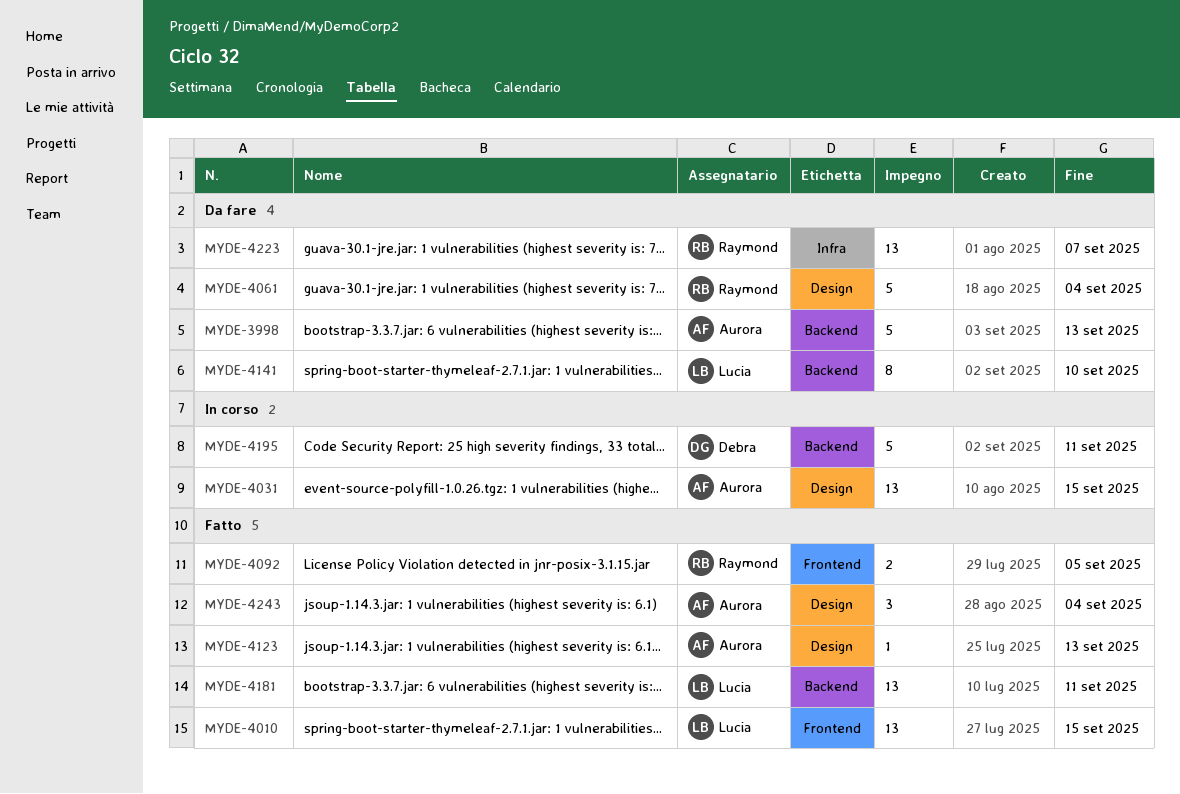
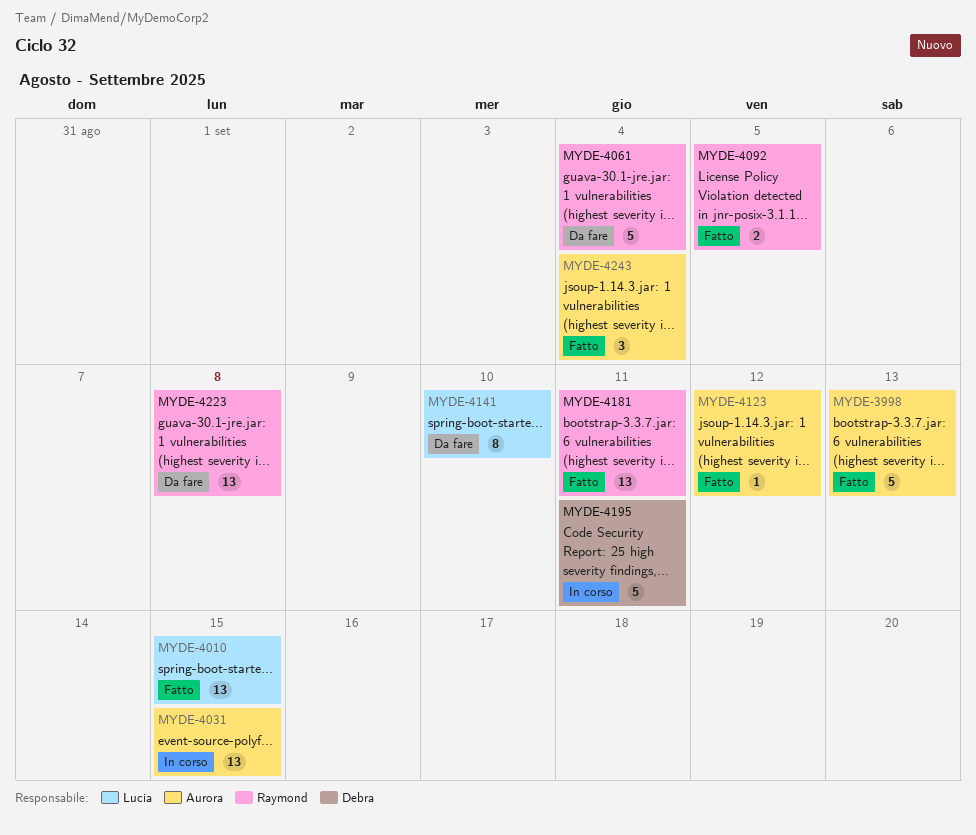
MYDE-3998, status: Da fare -> Fatto
MYDE-4123, due: Sep 13 -> Sep 12
MYDE-4181, owner: Lucia -> Raymond
MYDE-4223, due: Sep 7 -> Sep 8

